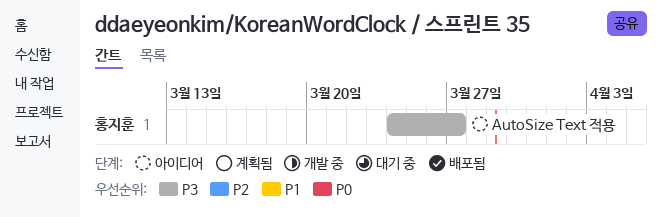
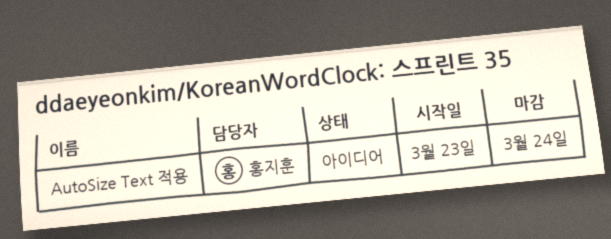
AutoSize Text 적용, start: Mar 24 -> Mar 23
AutoSize Text 적용, due: Mar 27 -> Mar 24

